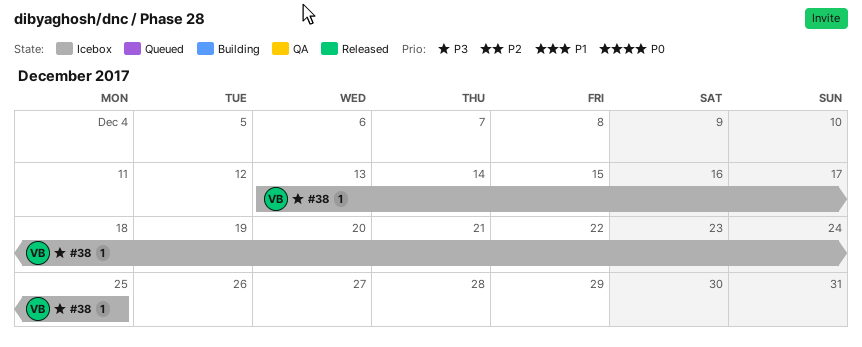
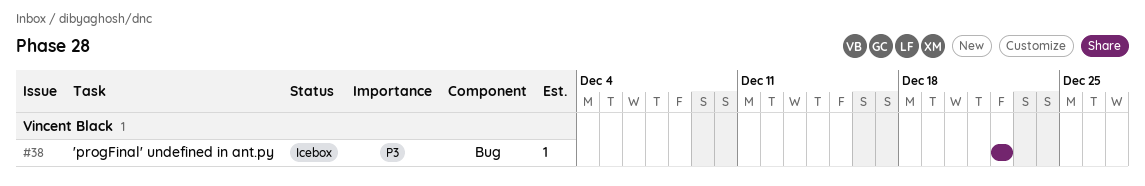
#38, start: Dec 13 -> Dec 22
#38, due: Dec 25 -> Dec 22

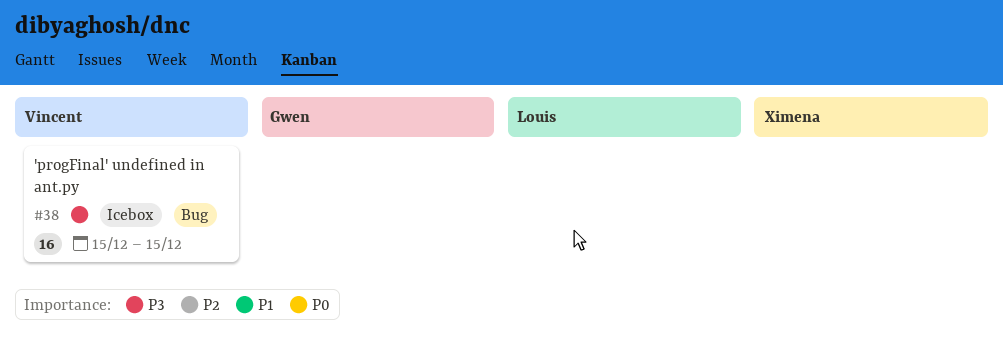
#38, estimate: 1 -> 16
#38, start: Dec 22 -> Dec 15
#38, due: Dec 22 -> Dec 15

